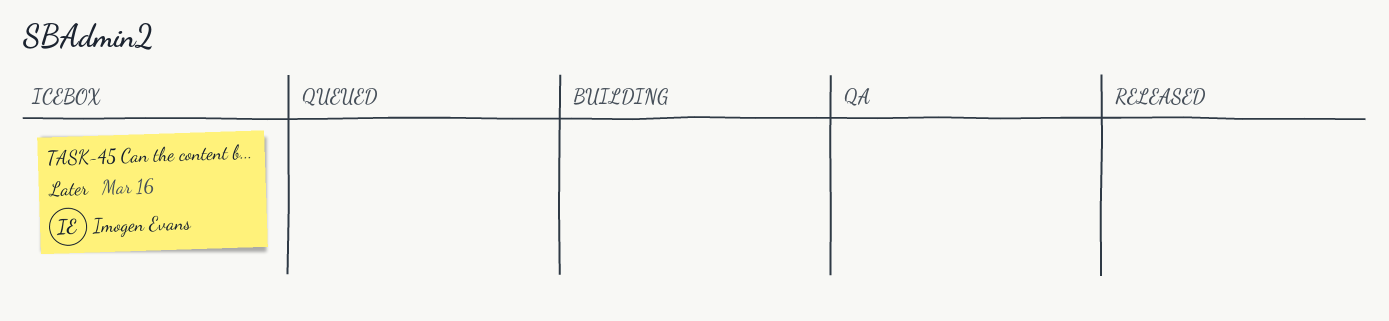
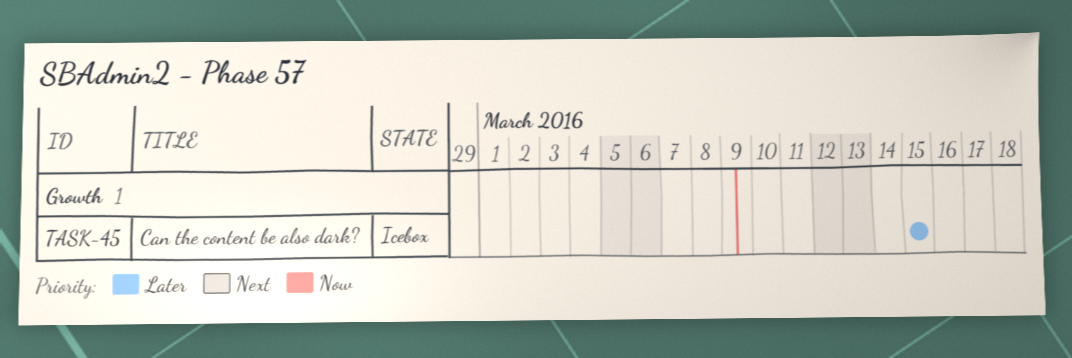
TASK-45, due: Mar 16 -> Mar 15

